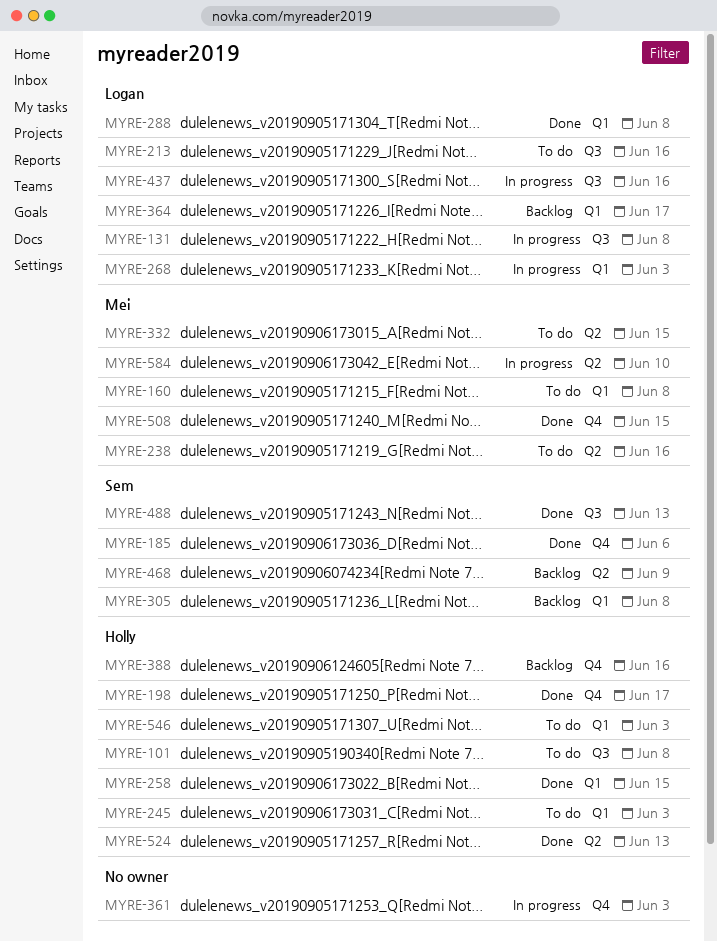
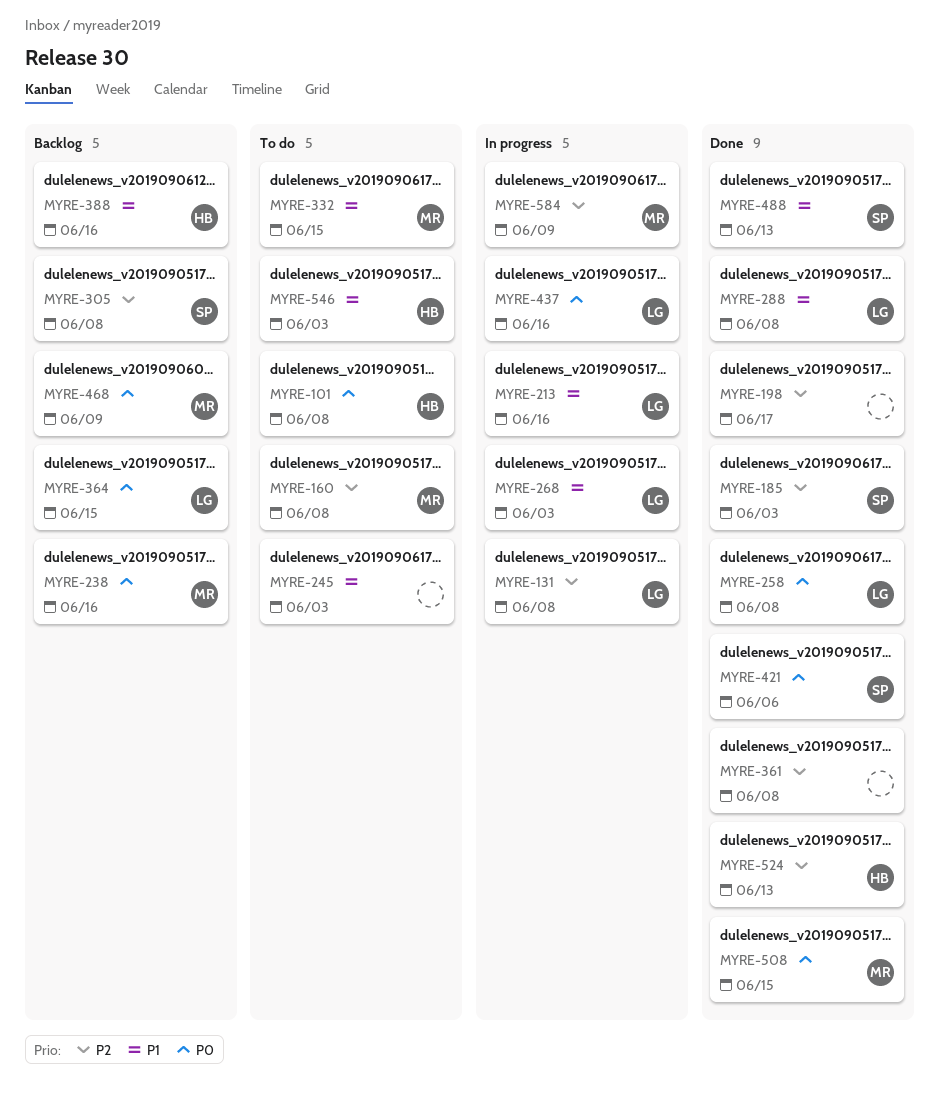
MYRE-185, due: Jun 6 -> Jun 3
MYRE-198, owner: Holly -> none
MYRE-213, status: To do -> In progress
MYRE-238, status: To do -> Backlog
MYRE-245, owner: Holly -> none
MYRE-258, owner: Holly -> Logan
MYRE-258, due: Jun 15 -> Jun 8
MYRE-361, status: In progress -> Done
MYRE-361, due: Jun 3 -> Jun 8
MYRE-364, due: Jun 17 -> Jun 15
MYRE-421: none -> present
MYRE-468, owner: Sem -> Mei
MYRE-584, due: Jun 10 -> Jun 9

